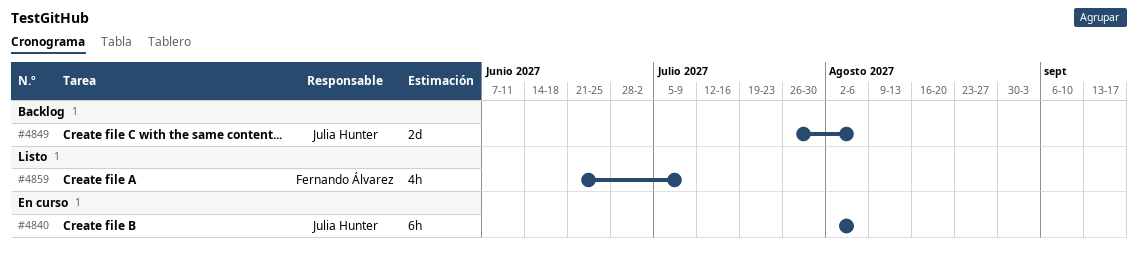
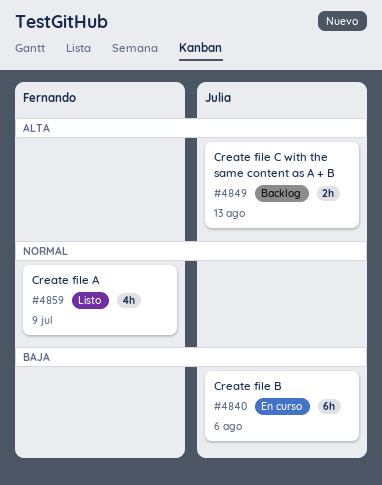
#4849, estimate: 2d -> 2h
#4849, due: Aug 6 -> Aug 13

